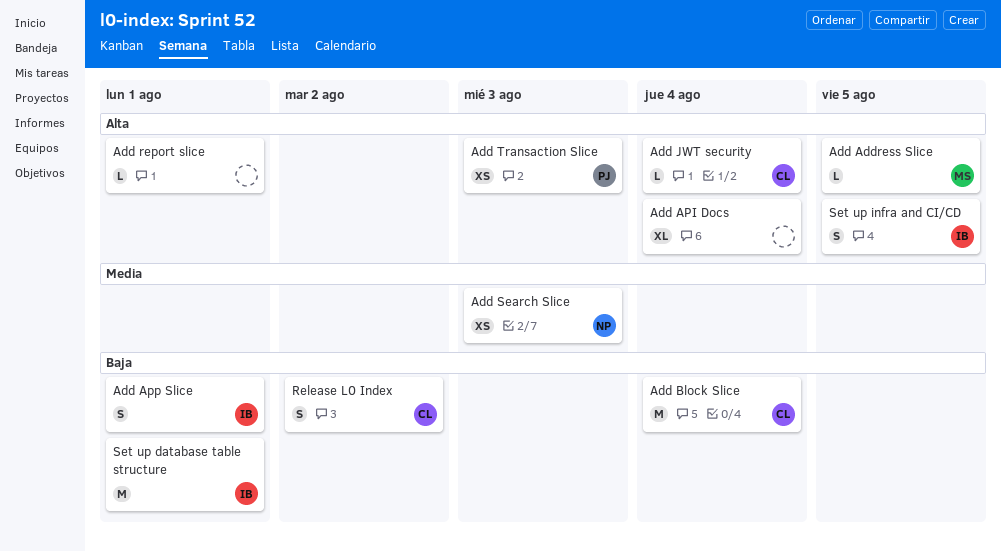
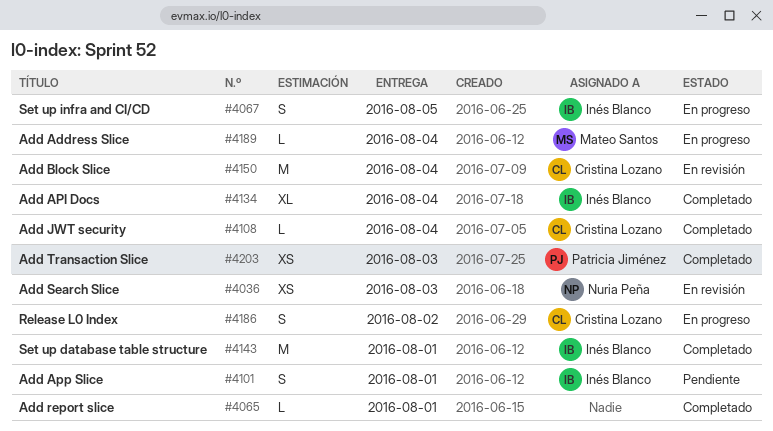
Add Address Slice, due: Aug 5 -> Aug 4
Add API Docs, owner: none -> Inés Blanco

